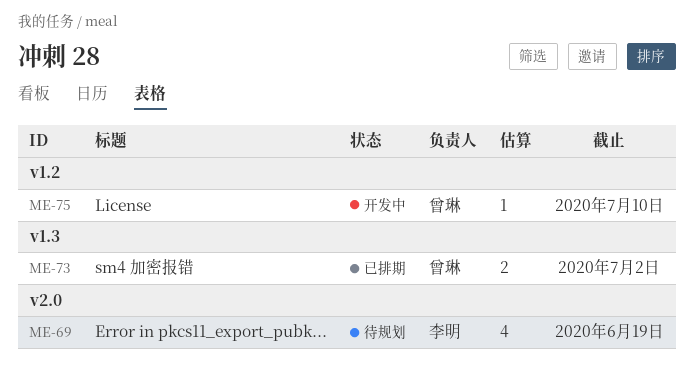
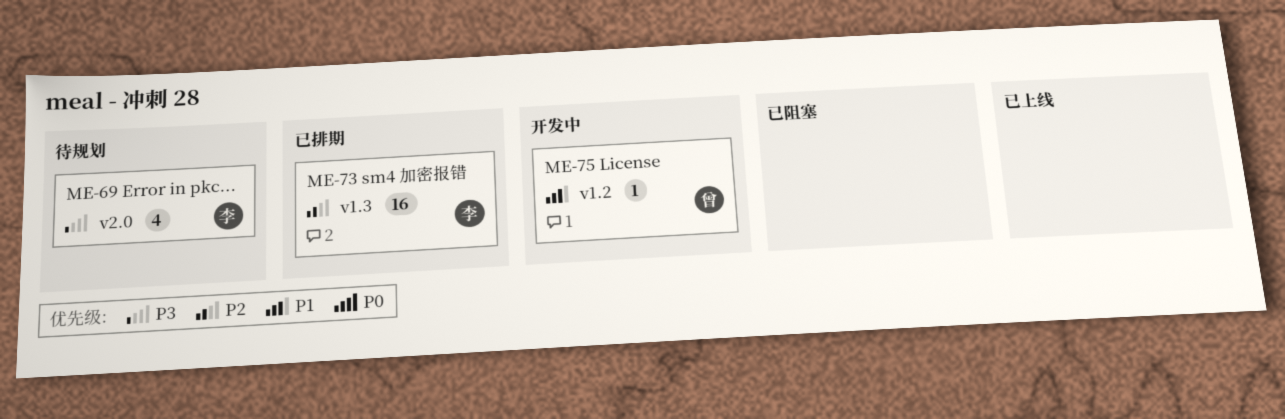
ME-73, owner: 曾琳 -> 李明
ME-73, estimate: 2 -> 16

